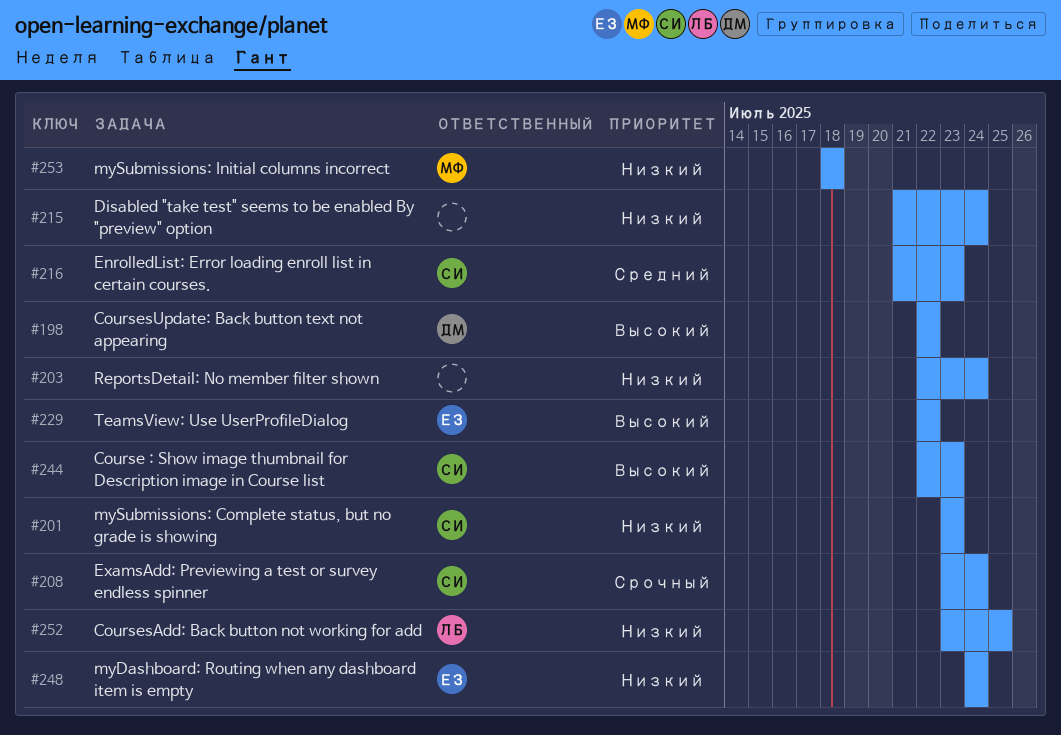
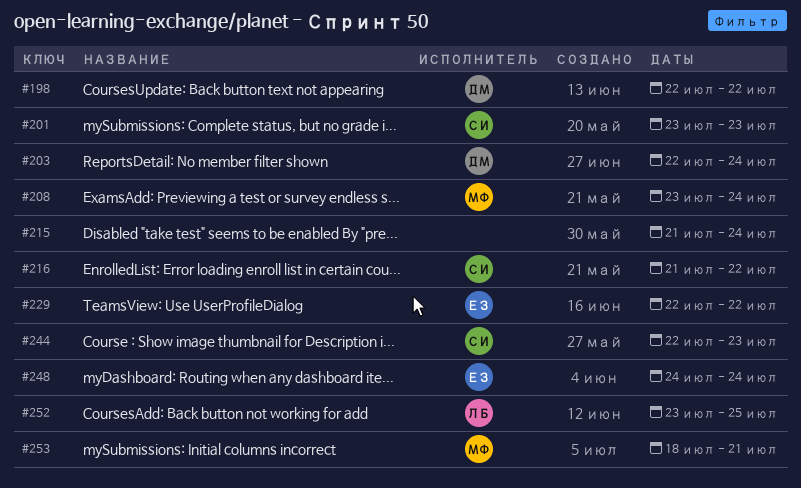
#203, owner: none -> ДМ
#208, owner: СИ -> МФ
#216, due: Jul 23 -> Jul 22
#253, due: Jul 18 -> Jul 21

